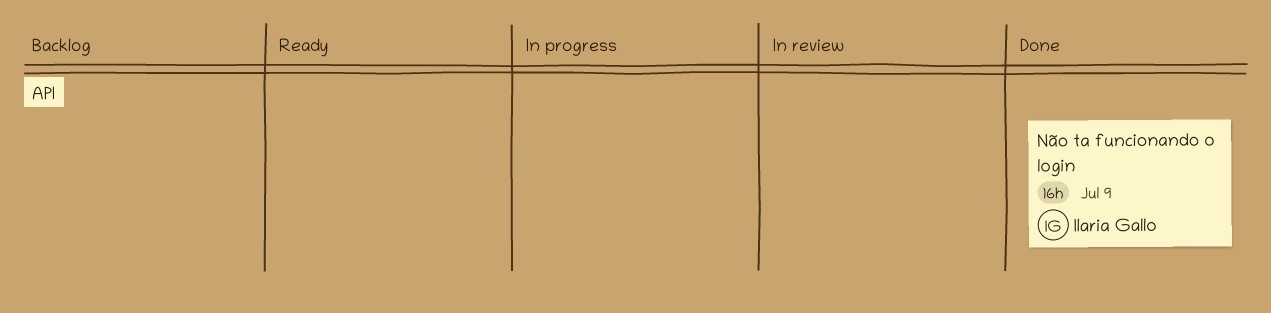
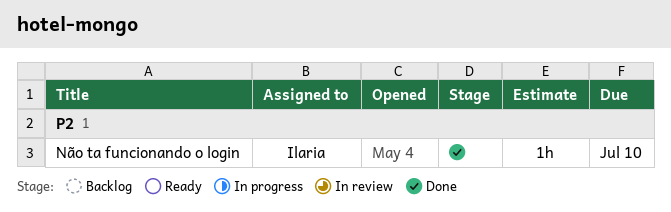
Não ta funcionando o login, estimate: 16h -> 1h
Não ta funcionando o login, due: Jul 9 -> Jul 10

